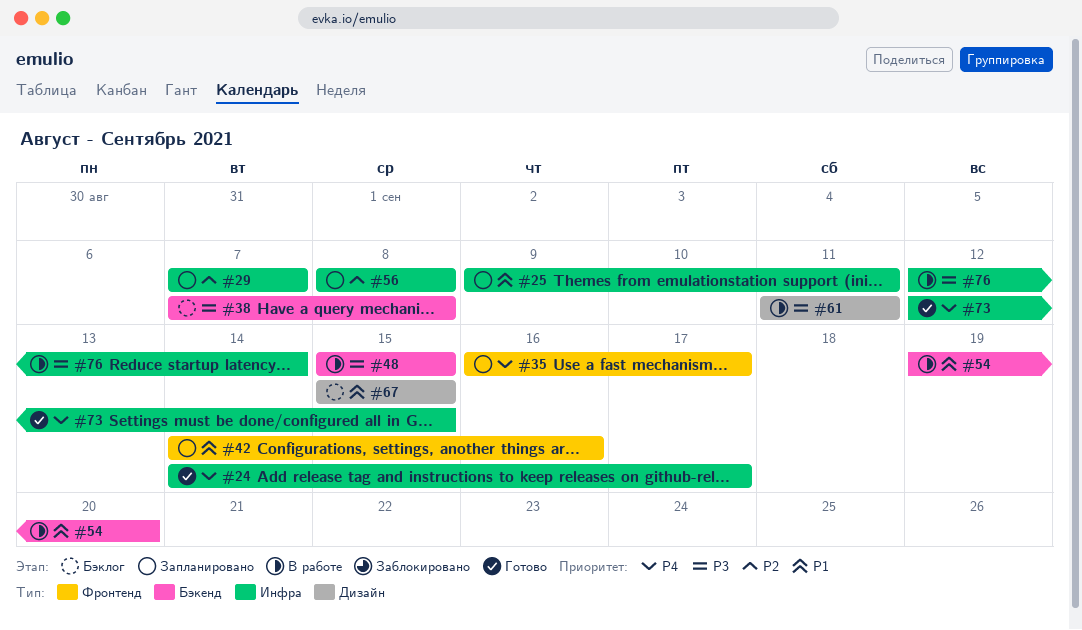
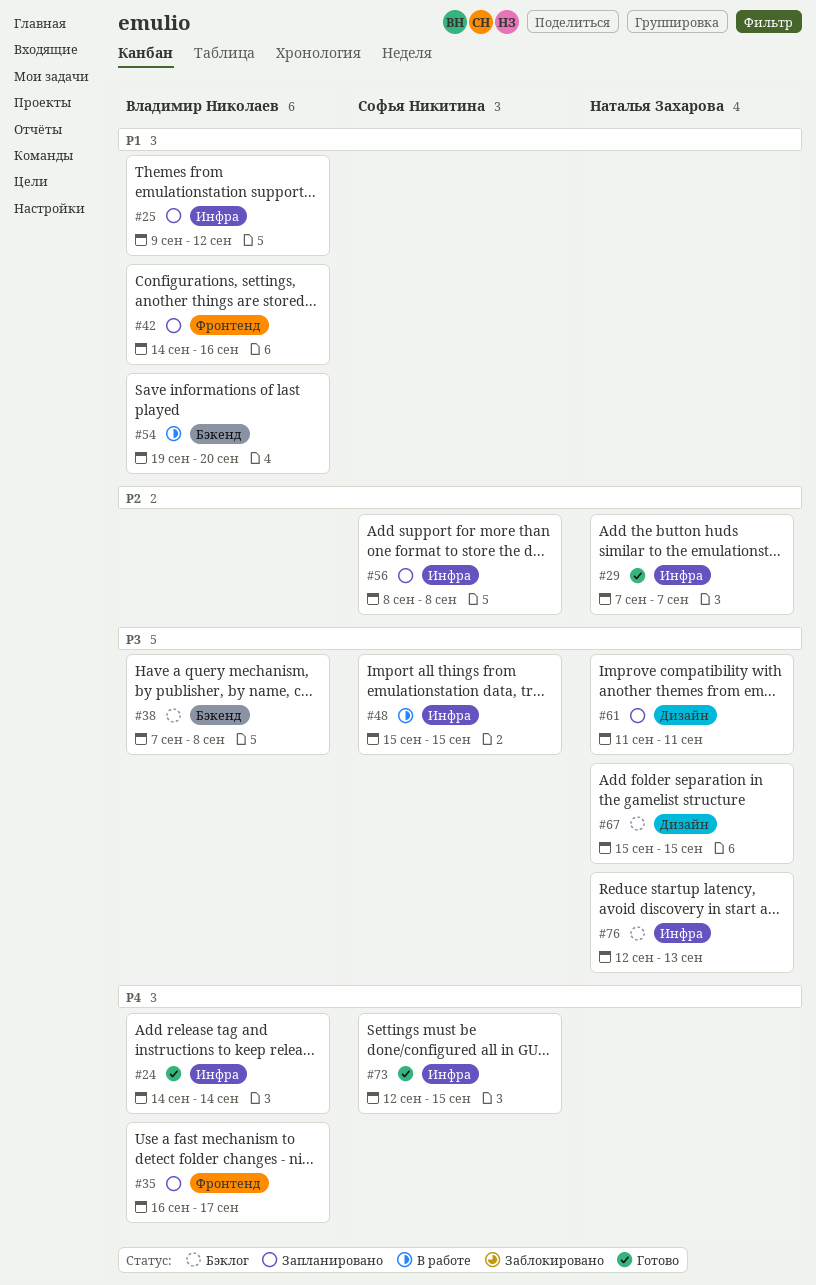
#24, due: Sep 17 -> Sep 14
#25, due: Sep 11 -> Sep 12
#29, status: Запланировано -> Готово
#48, label: Бэкенд -> Инфра
#61, status: В работе -> Запланировано
#67, priority: P1 -> P3
#76, status: В работе -> Бэклог
#76, due: Sep 14 -> Sep 13

